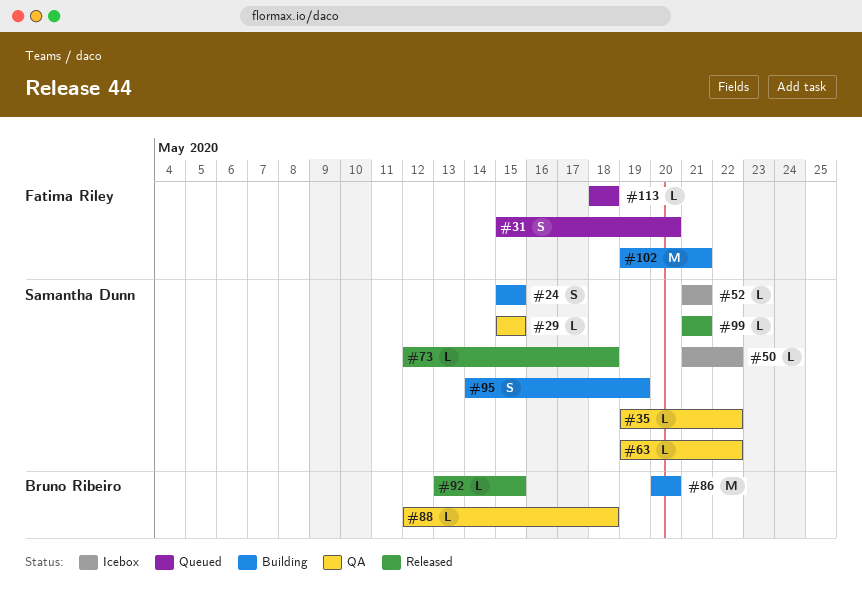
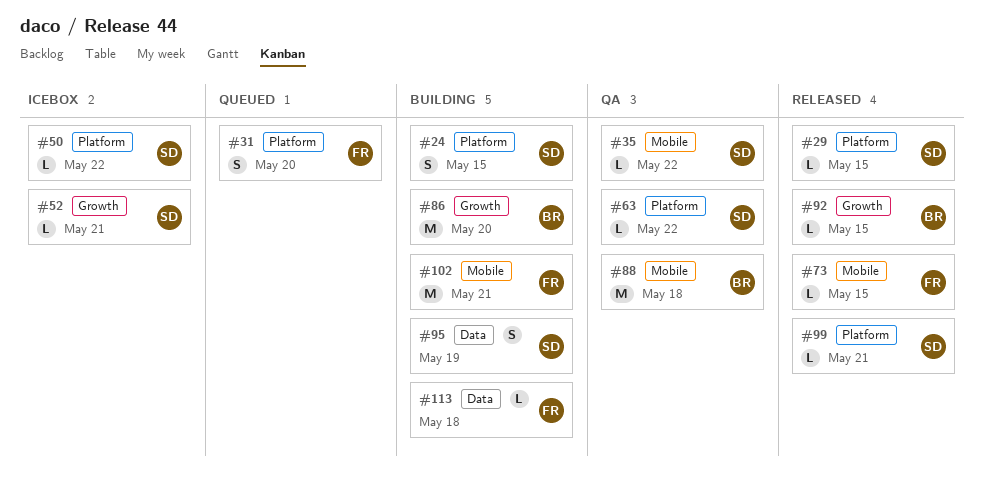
#29, status: QA -> Released
#73, owner: Samantha Dunn -> Fatima Riley
#73, due: May 18 -> May 15
#88, estimate: L -> M
#113, status: Queued -> Building

